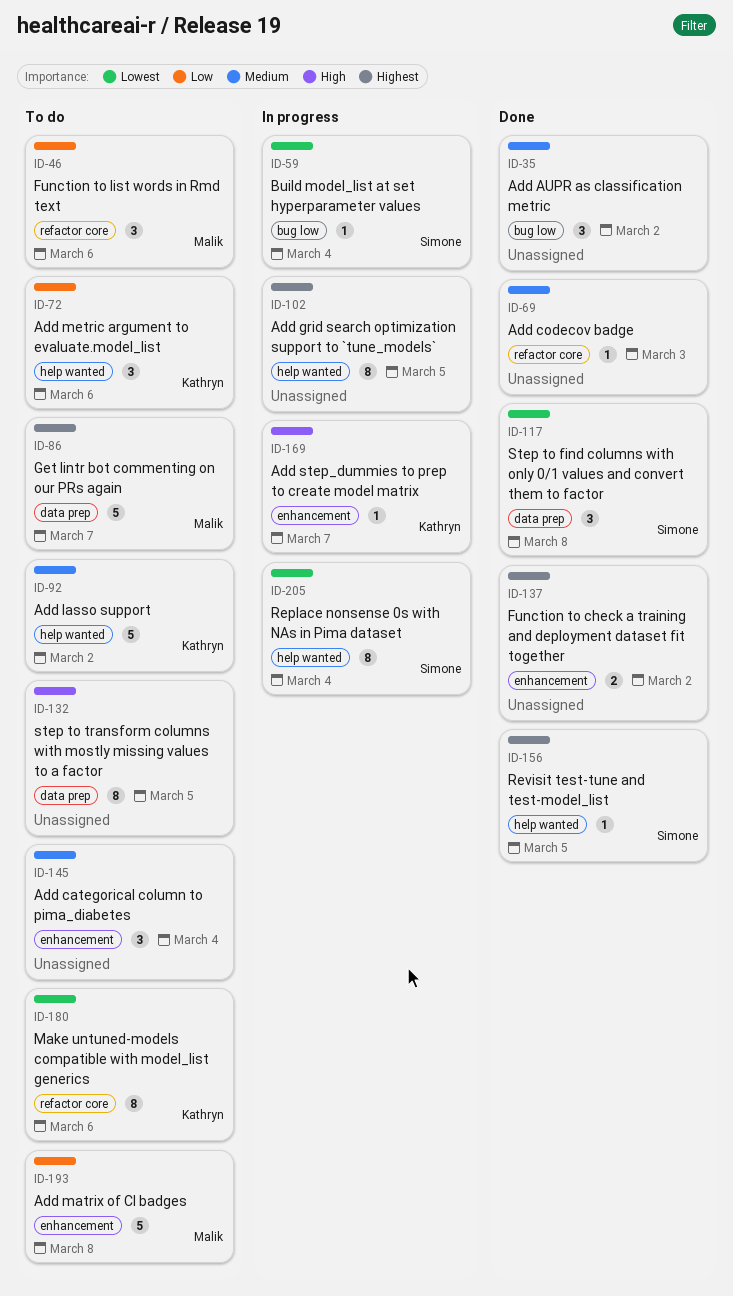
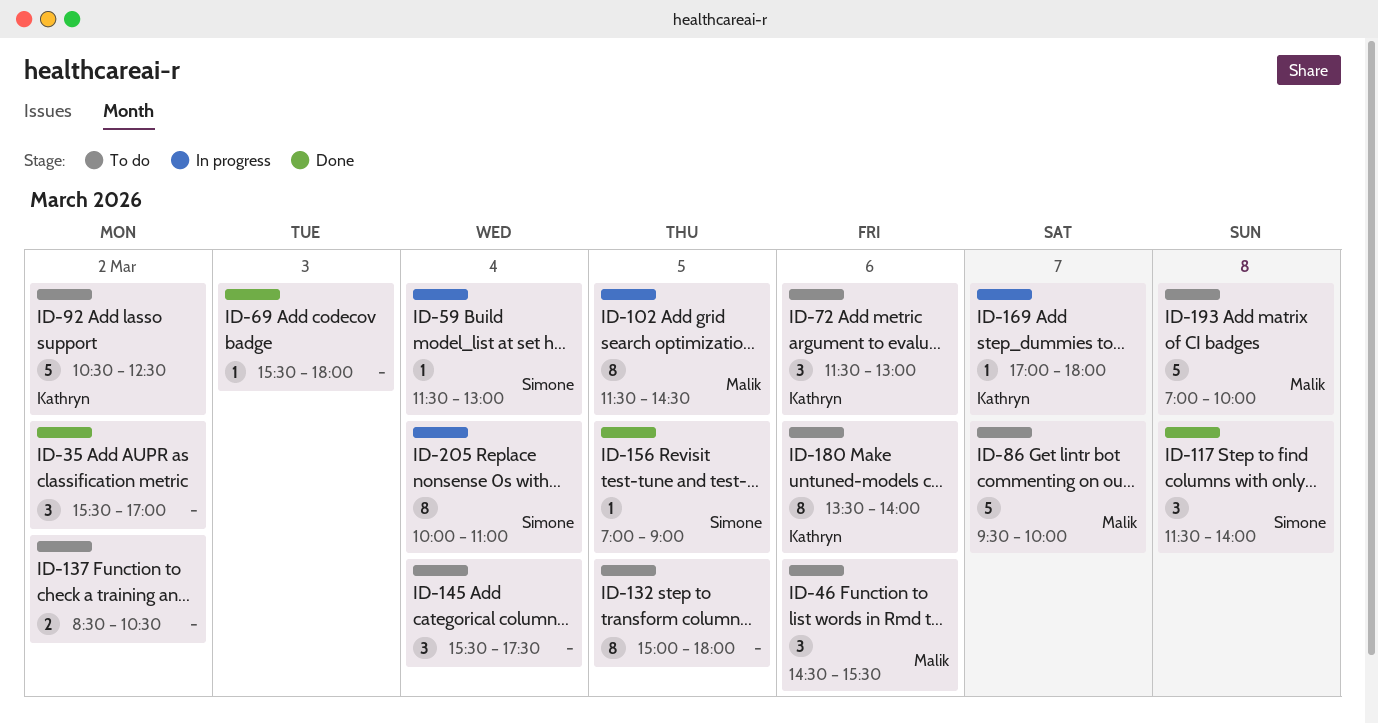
ID-102, owner: none -> Malik
ID-137, status: Done -> To do

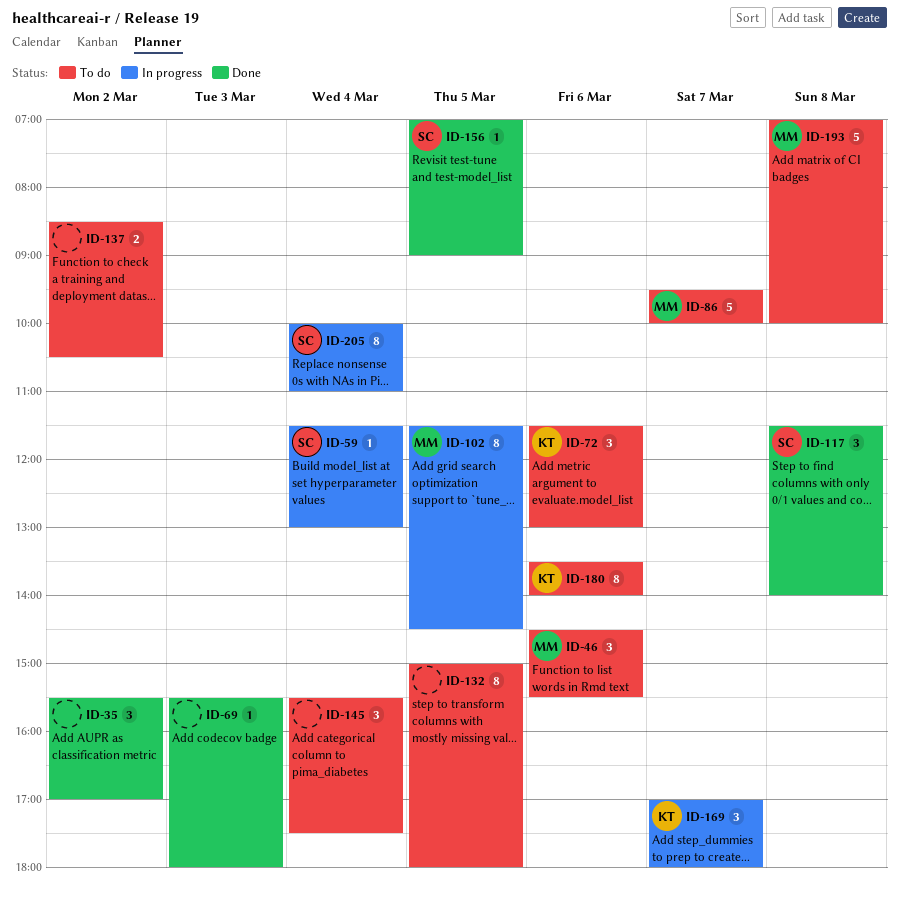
ID-92: present -> none
ID-169, estimate: 1 -> 3

